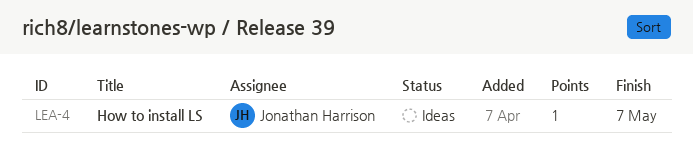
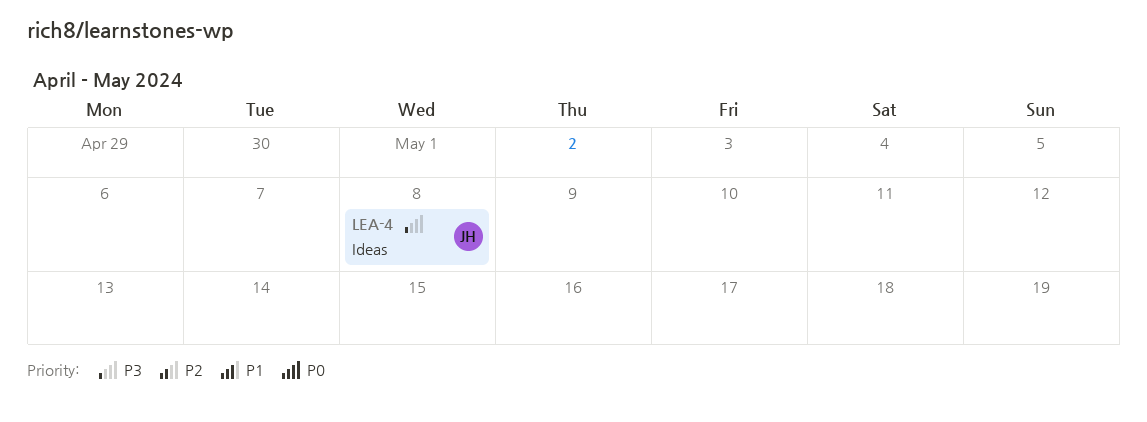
LEA-4, due: May 7 -> May 8

